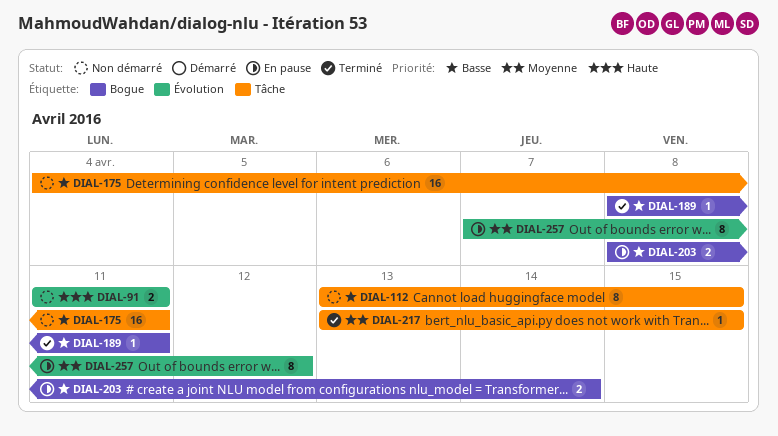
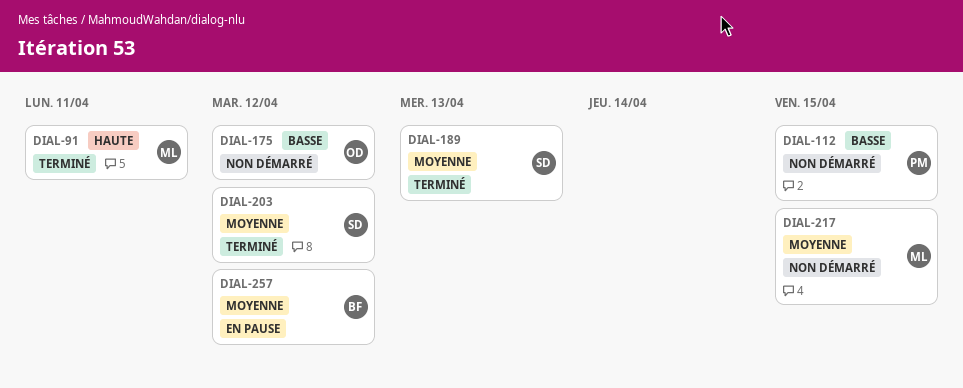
DIAL-91, status: Non démarré -> Terminé
DIAL-175, due: Apr 11 -> Apr 12
DIAL-189, priority: Basse -> Moyenne
DIAL-189, due: Apr 11 -> Apr 13
DIAL-203, status: En pause -> Terminé
DIAL-203, priority: Basse -> Moyenne
DIAL-203, due: Apr 14 -> Apr 12
DIAL-217, status: Terminé -> Non démarré

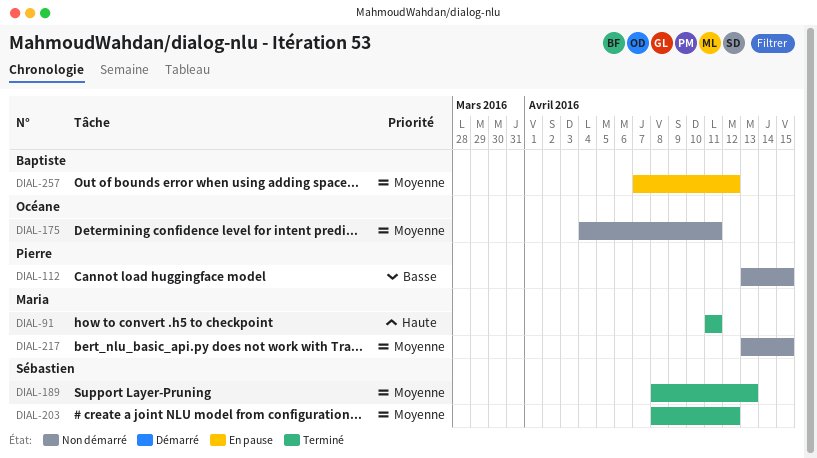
DIAL-175, priority: Basse -> Moyenne
DIAL-175, due: Apr 12 -> Apr 11

